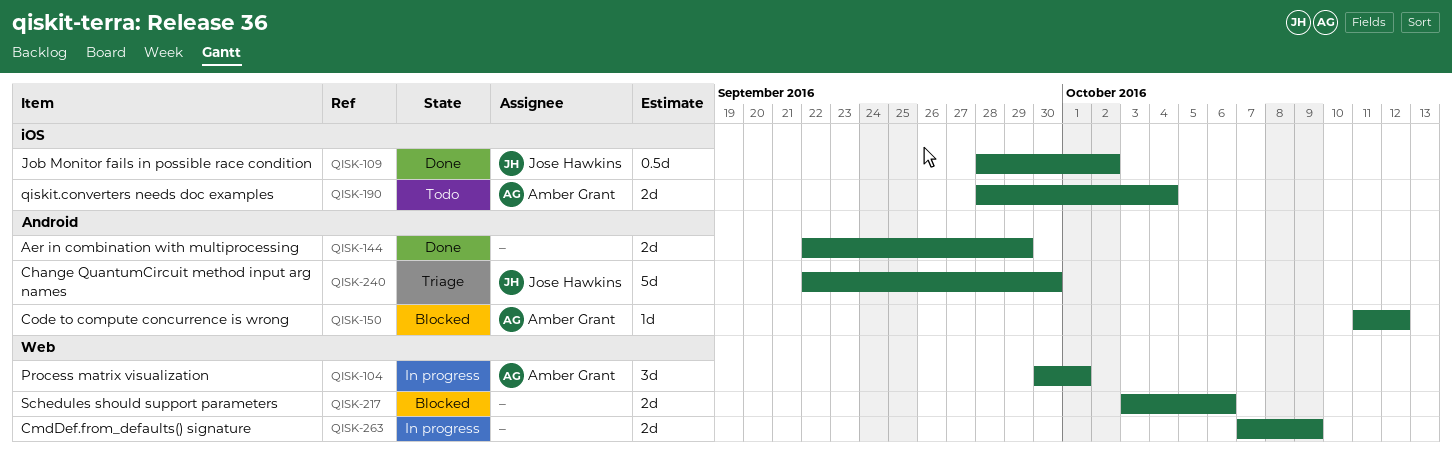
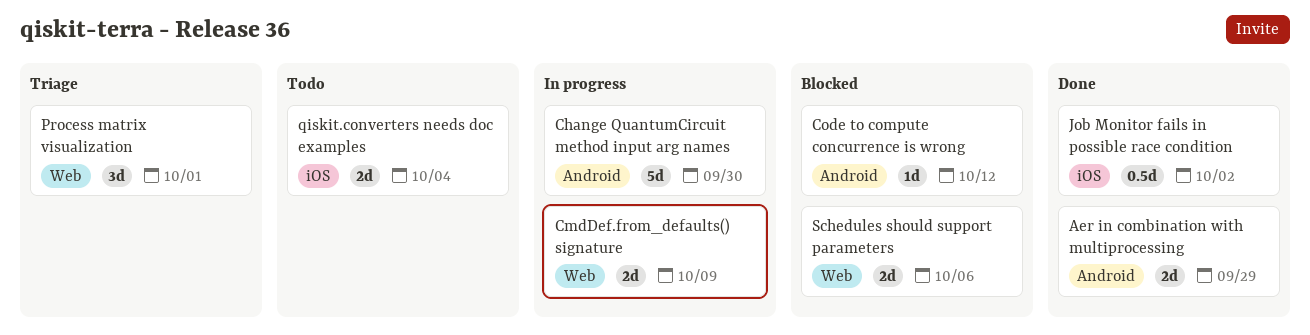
Change QuantumCircuit method input arg names, status: Triage -> In progress
Process matrix visualization, status: In progress -> Triage

